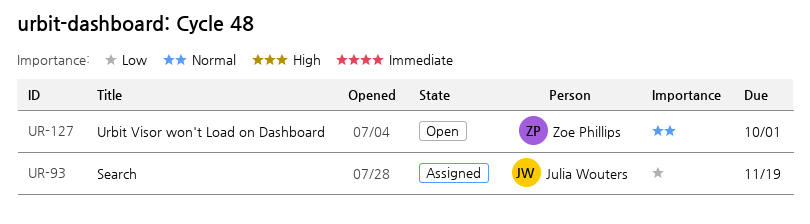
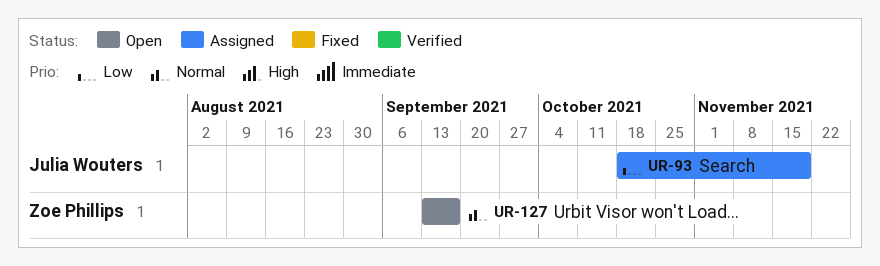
UR-127, due: Oct 1 -> Sep 17

